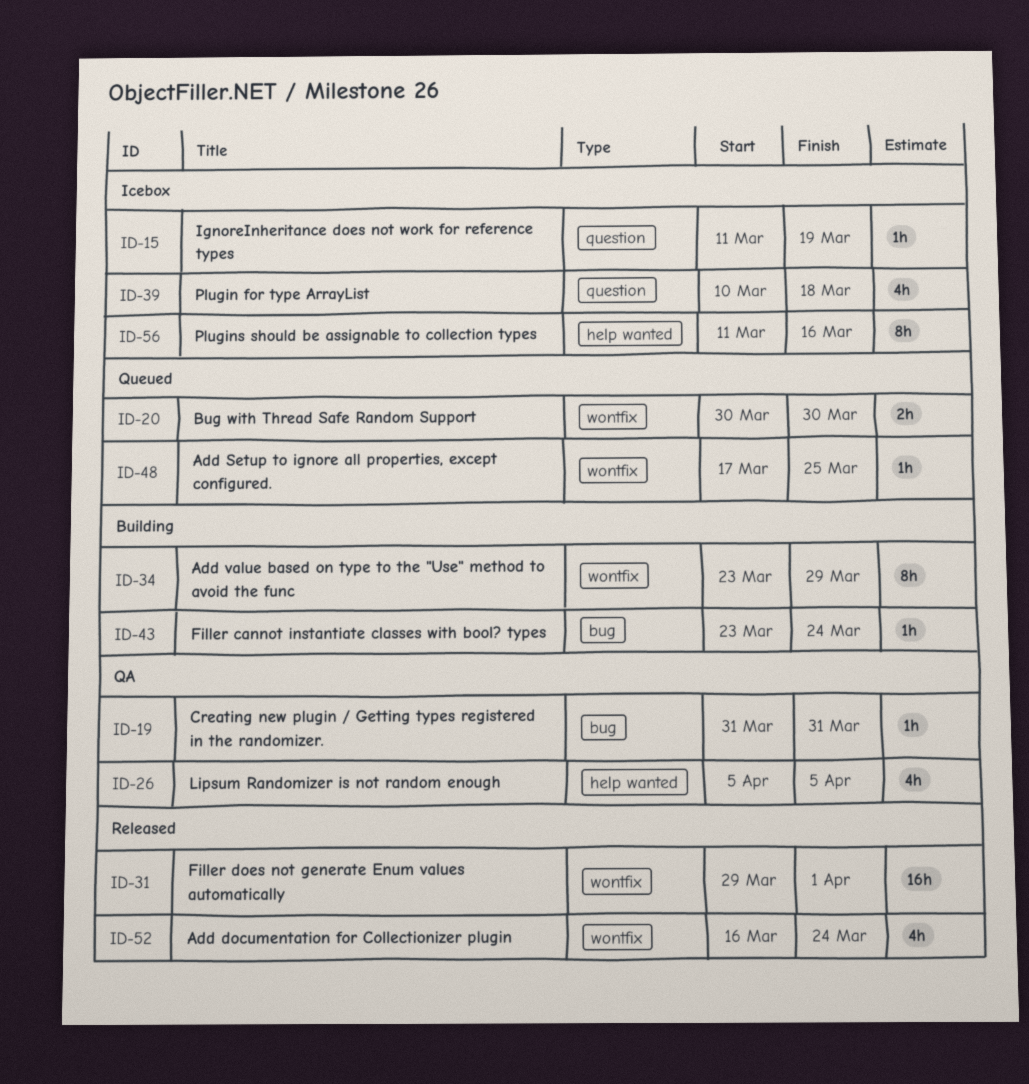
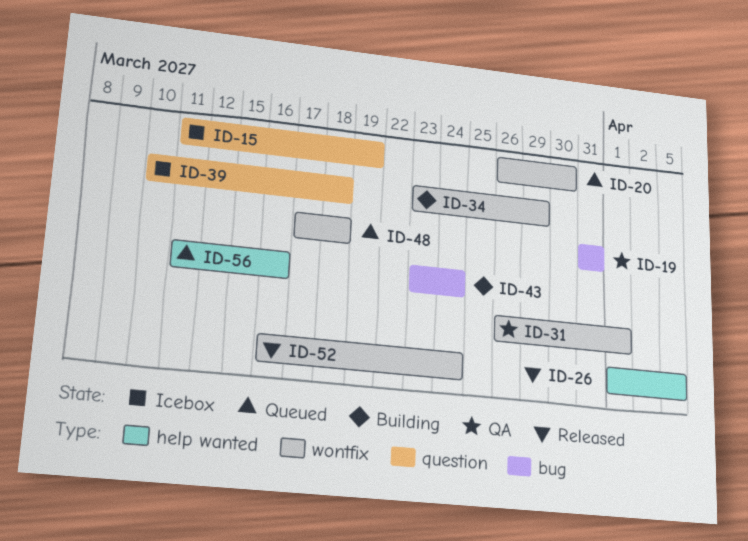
ID-20, start: Mar 30 -> Mar 26
ID-26, status: QA -> Released
ID-26, start: Apr 5 -> Apr 1
ID-31, status: Released -> QA
ID-31, start: Mar 29 -> Mar 26
ID-48, due: Mar 25 -> Mar 18
ID-56, status: Icebox -> Queued

